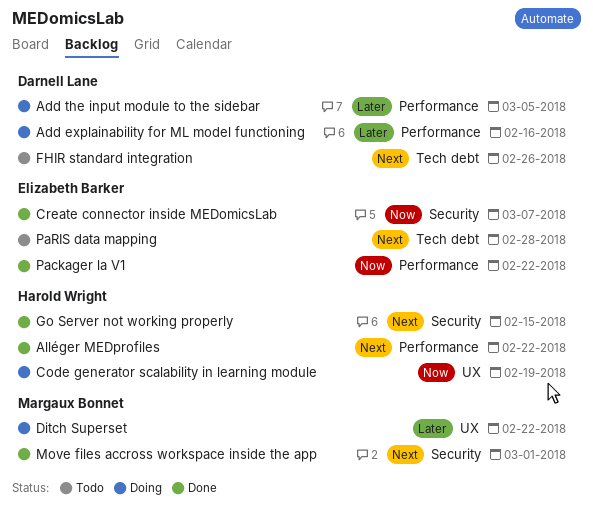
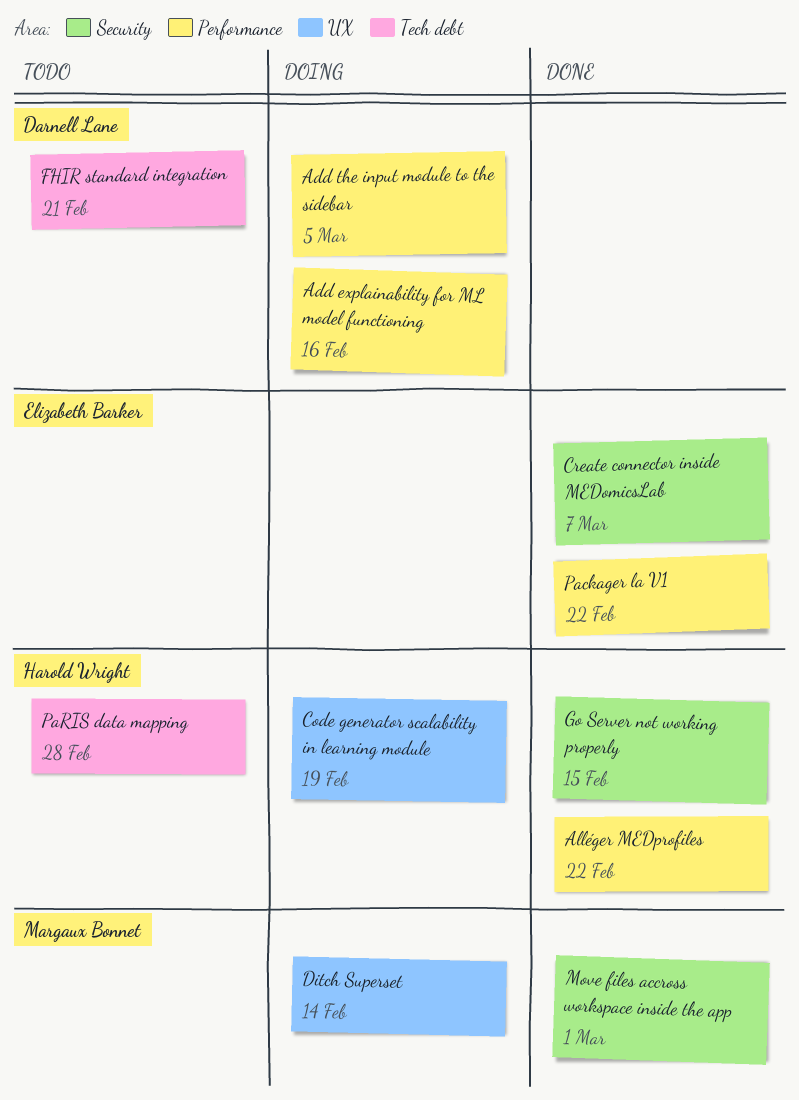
Ditch Superset, due: Feb 22 -> Feb 14
FHIR standard integration, due: Feb 26 -> Feb 21
PaRIS data mapping, owner: Elizabeth Barker -> Harold Wright

